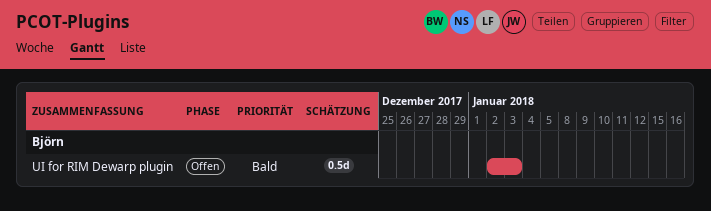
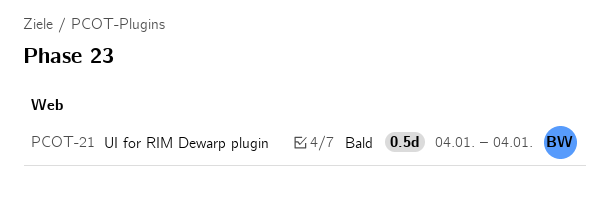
UI for RIM Dewarp plugin, start: Jan 2 -> Jan 4
UI for RIM Dewarp plugin, due: Jan 3 -> Jan 4

